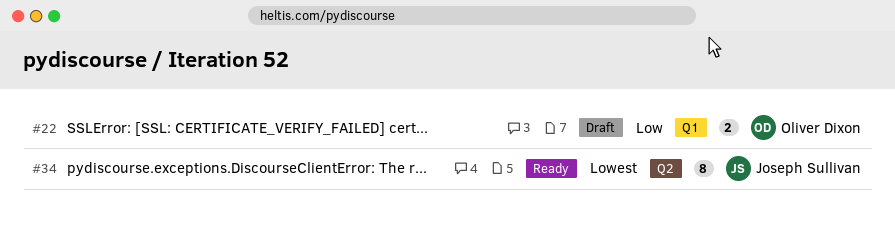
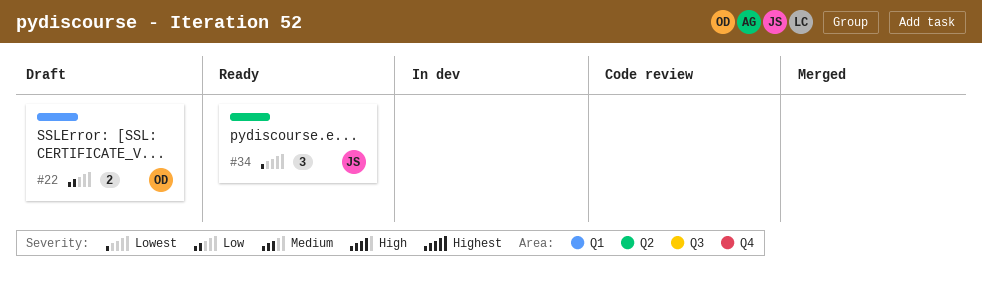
#34, estimate: 8 -> 3

